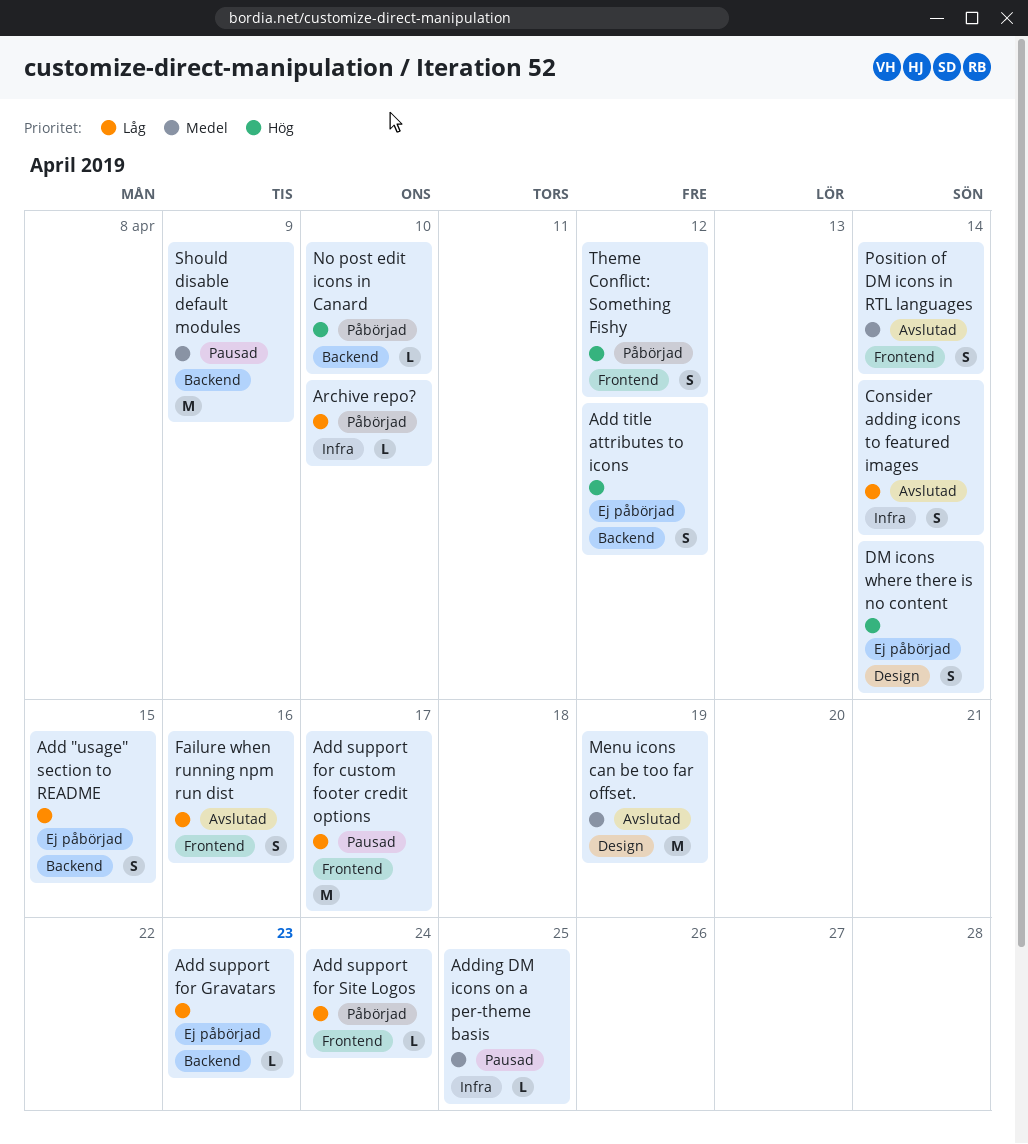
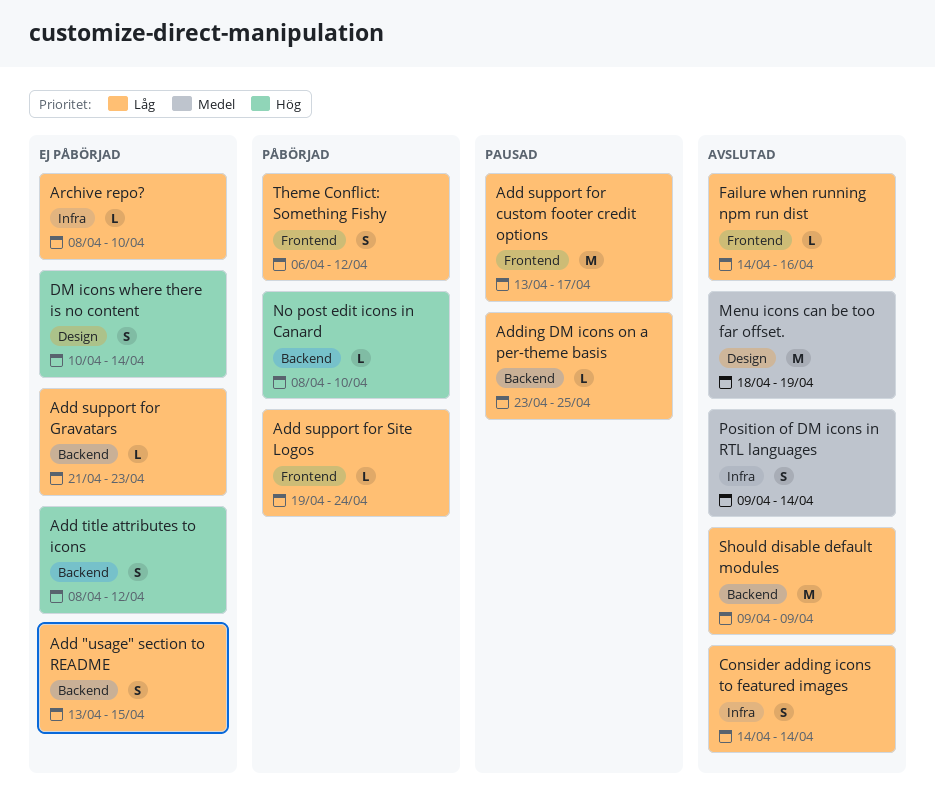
Adding DM icons on a per-theme basis, priority: Medel -> Låg
Adding DM icons on a per-theme basis, label: Infra -> Backend
Archive repo?, status: Påbörjad -> Ej påbörjad
Failure when running npm run dist, estimate: S -> L
Position of DM icons in RTL languages, label: Frontend -> Infra
Should disable default modules, status: Pausad -> Avslutad
Should disable default modules, priority: Medel -> Låg
Theme Conflict: Something Fishy, priority: Hög -> Låg

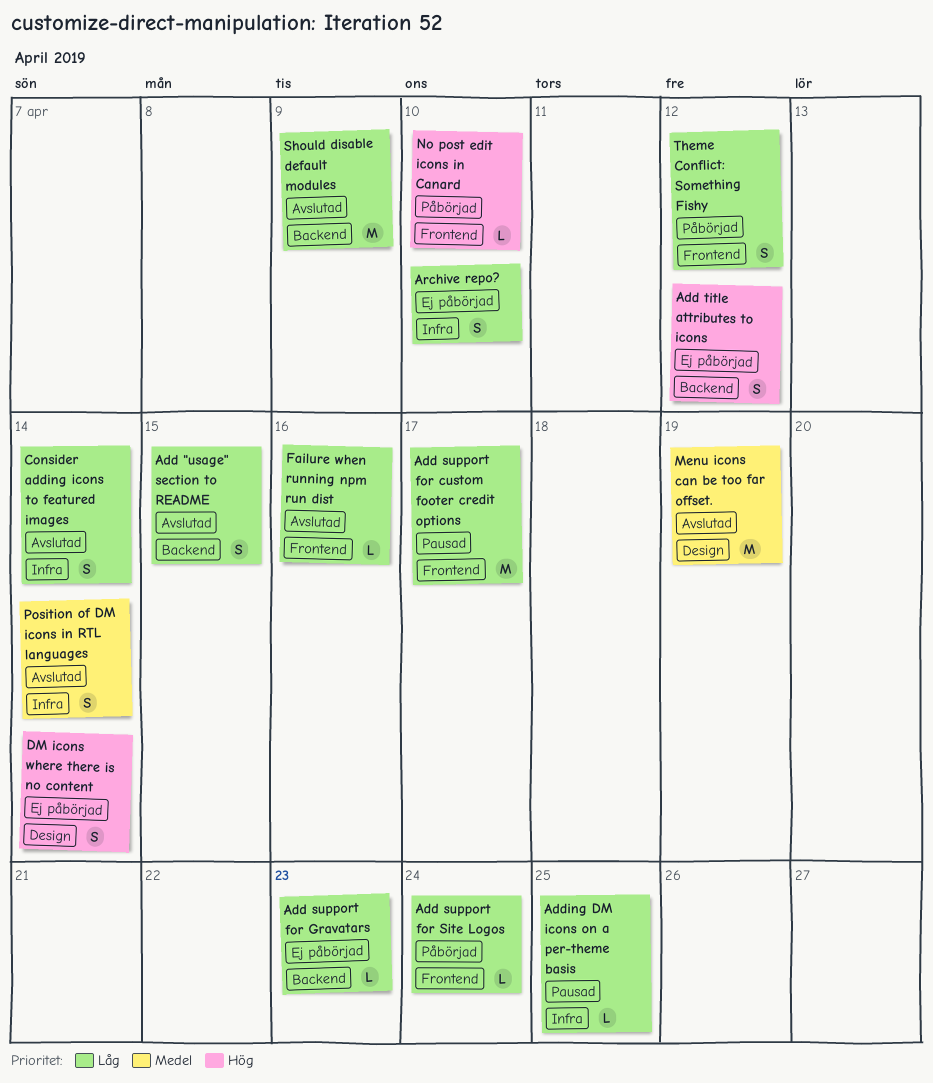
Add "usage" section to README, status: Ej påbörjad -> Avslutad
Adding DM icons on a per-theme basis, label: Backend -> Infra
Archive repo?, estimate: L -> S
No post edit icons in Canard, label: Backend -> Frontend

